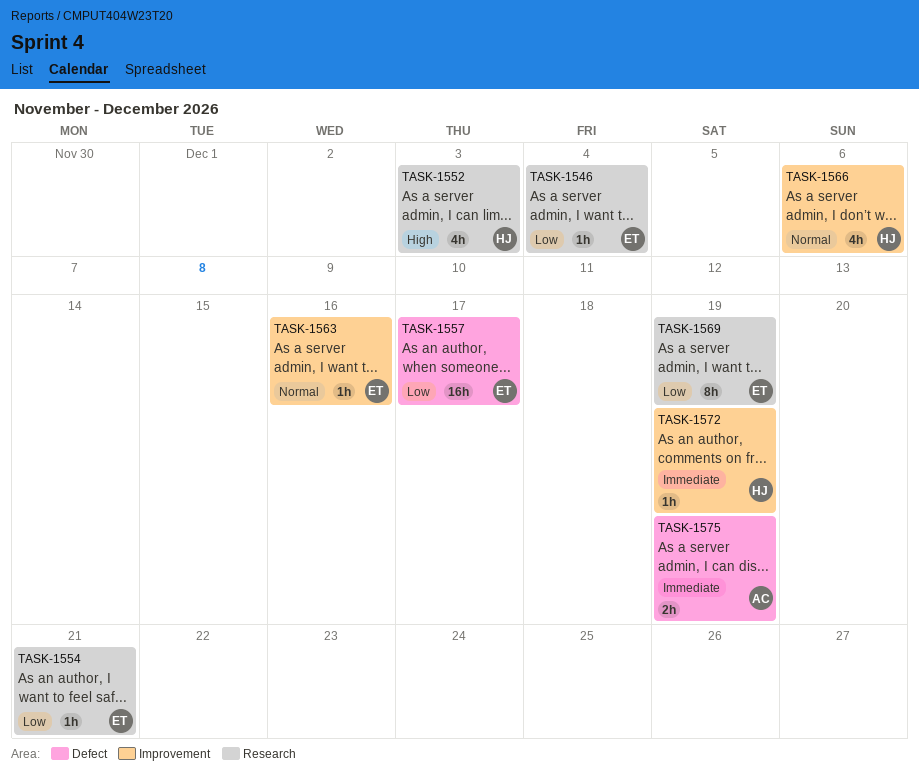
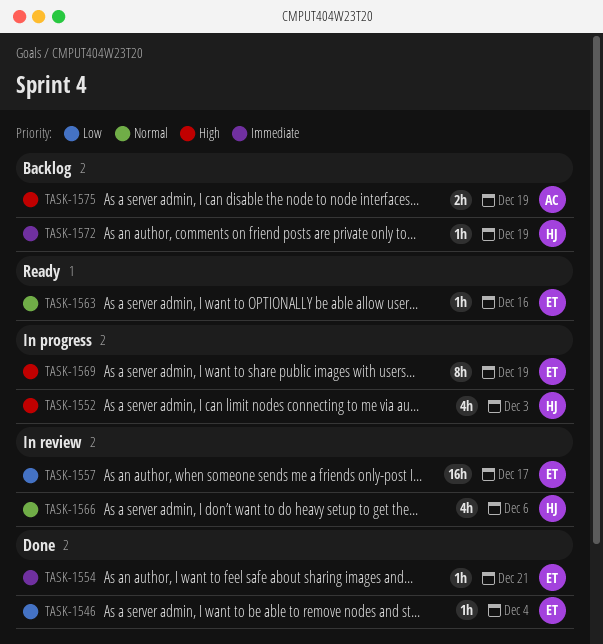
TASK-1554, priority: Low -> Immediate
TASK-1569, priority: Low -> High
TASK-1575, priority: Immediate -> High

